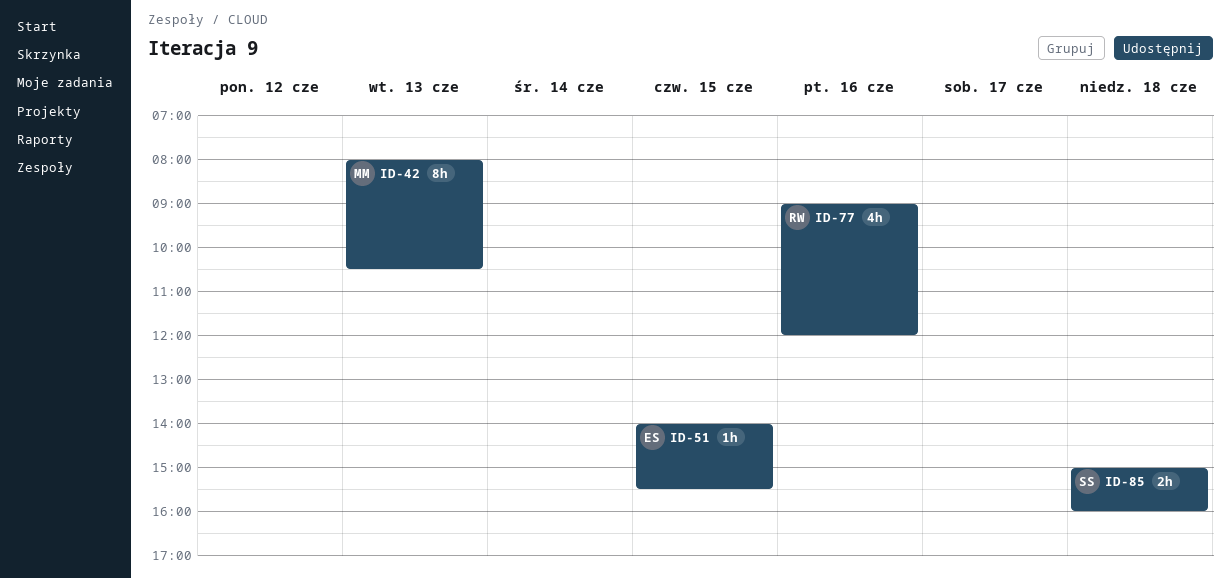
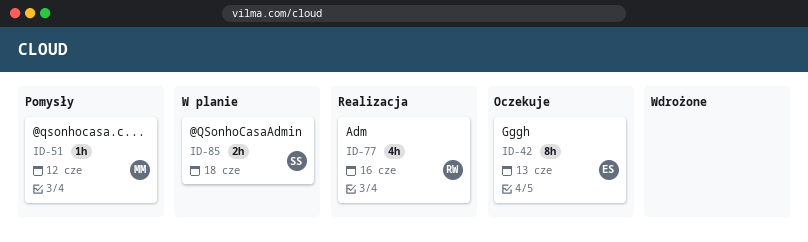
ID-42, owner: MM -> ES
ID-51, owner: ES -> MM
ID-51, day: Jun 15 -> Jun 12

